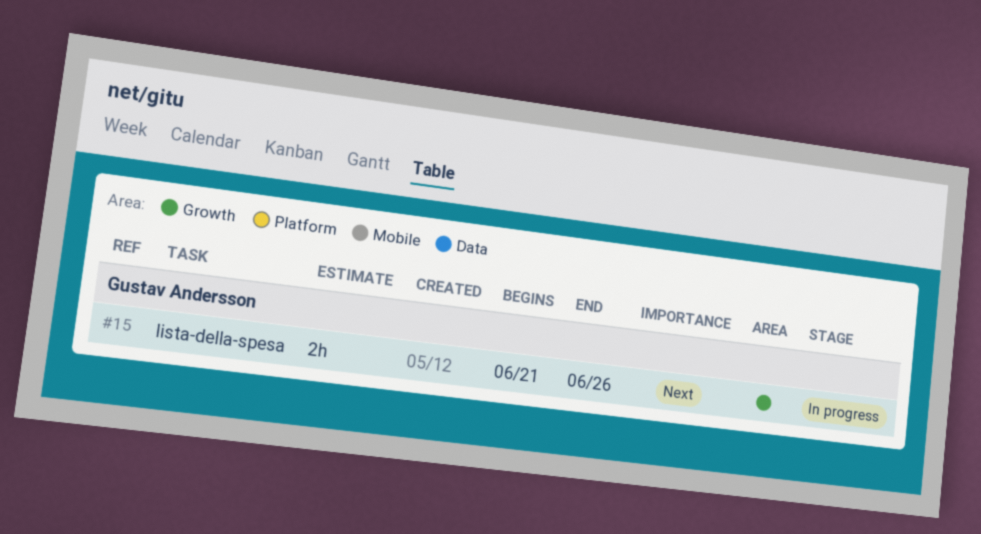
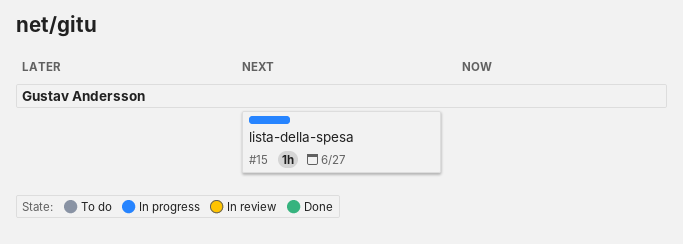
#15, estimate: 2h -> 1h
#15, due: Jun 26 -> Jun 27

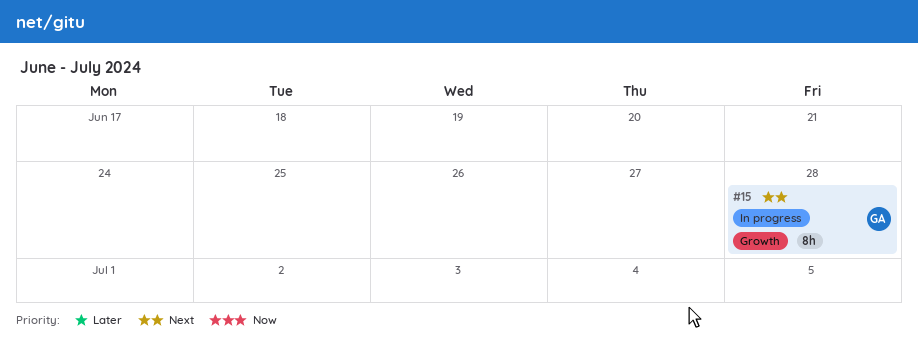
#15, estimate: 1h -> 8h
#15, due: Jun 27 -> Jun 28

